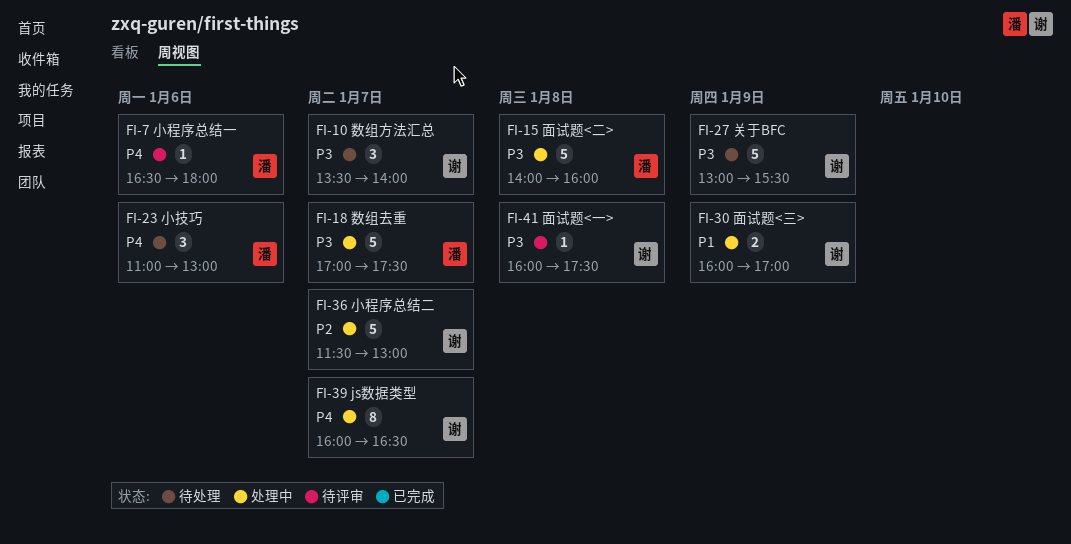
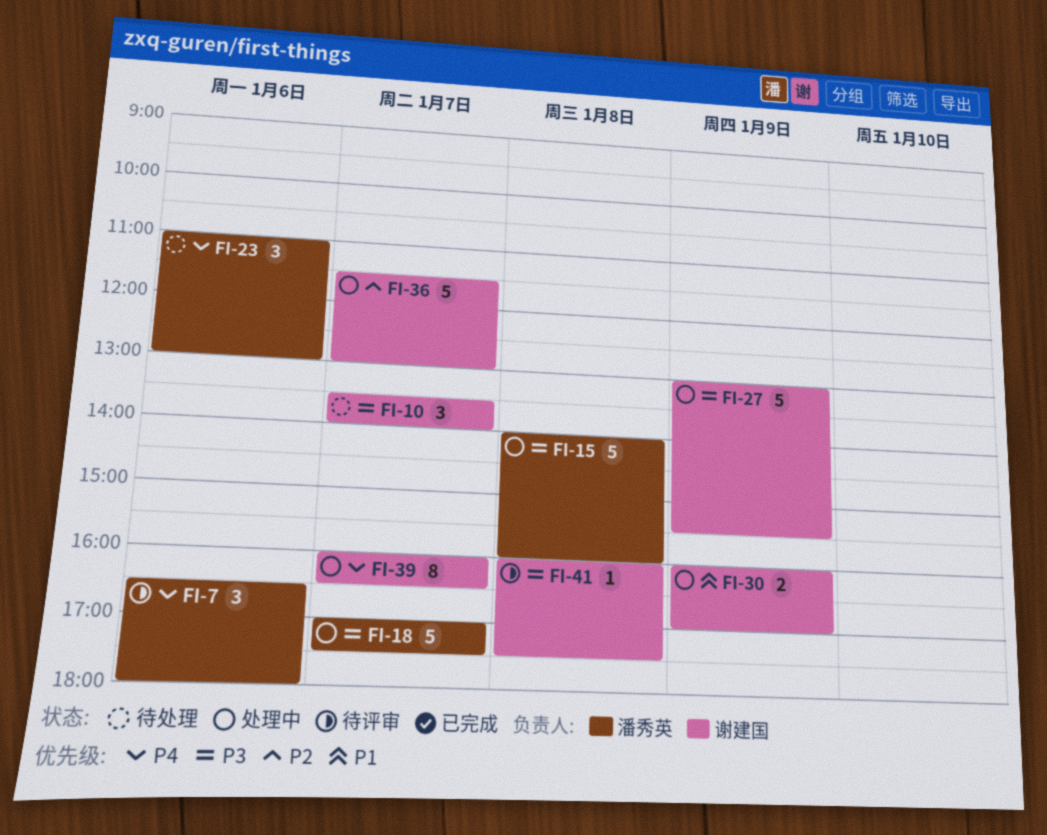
FI-7, estimate: 1 -> 3
FI-27, status: 待处理 -> 处理中

